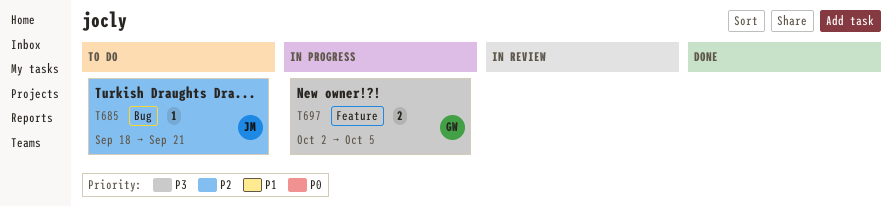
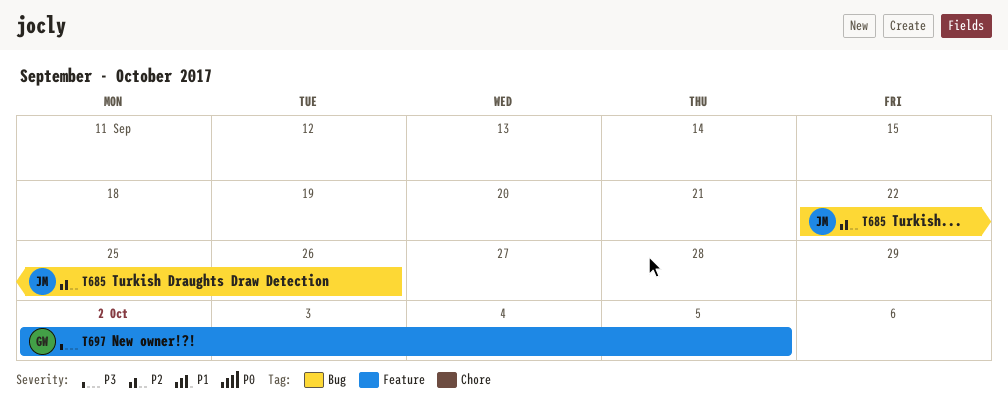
T685, start: Sep 18 -> Sep 22
T685, due: Sep 21 -> Sep 26

